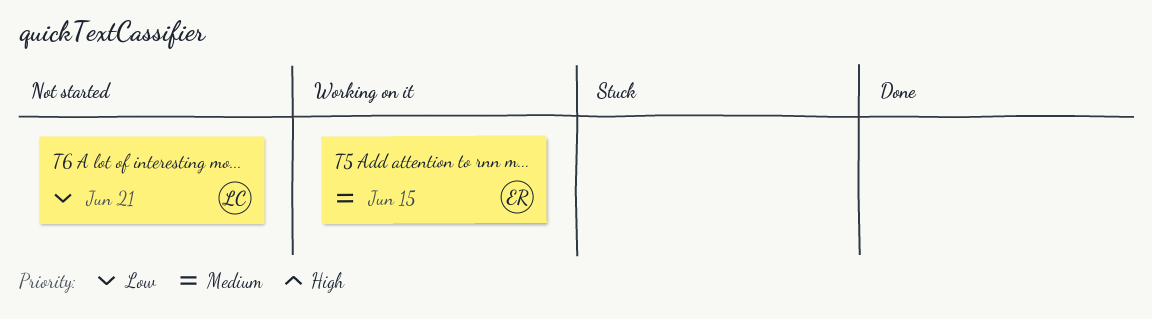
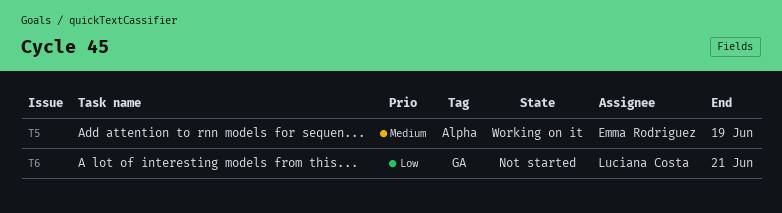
T5, due: Jun 15 -> Jun 19

